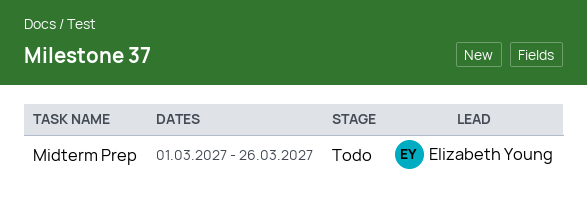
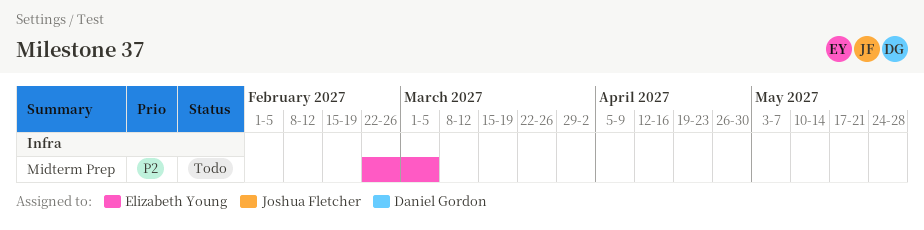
Midterm Prep, start: Mar 1 -> Feb 22
Midterm Prep, due: Mar 26 -> Mar 5

